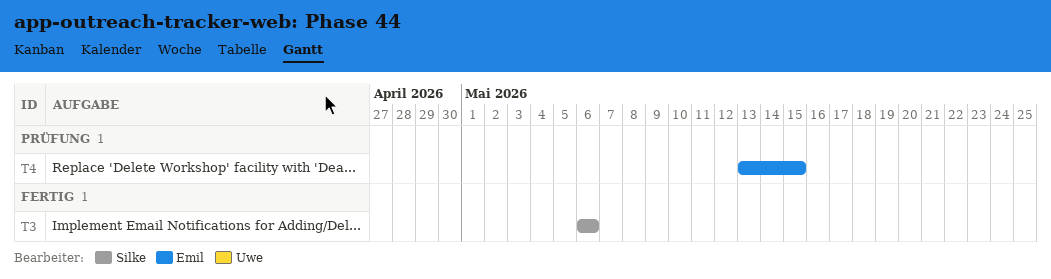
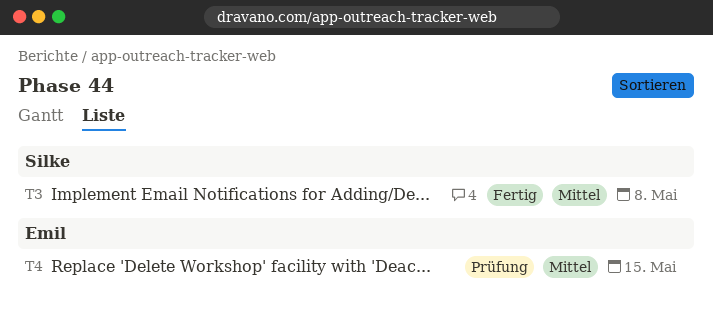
T3, due: May 6 -> May 8

